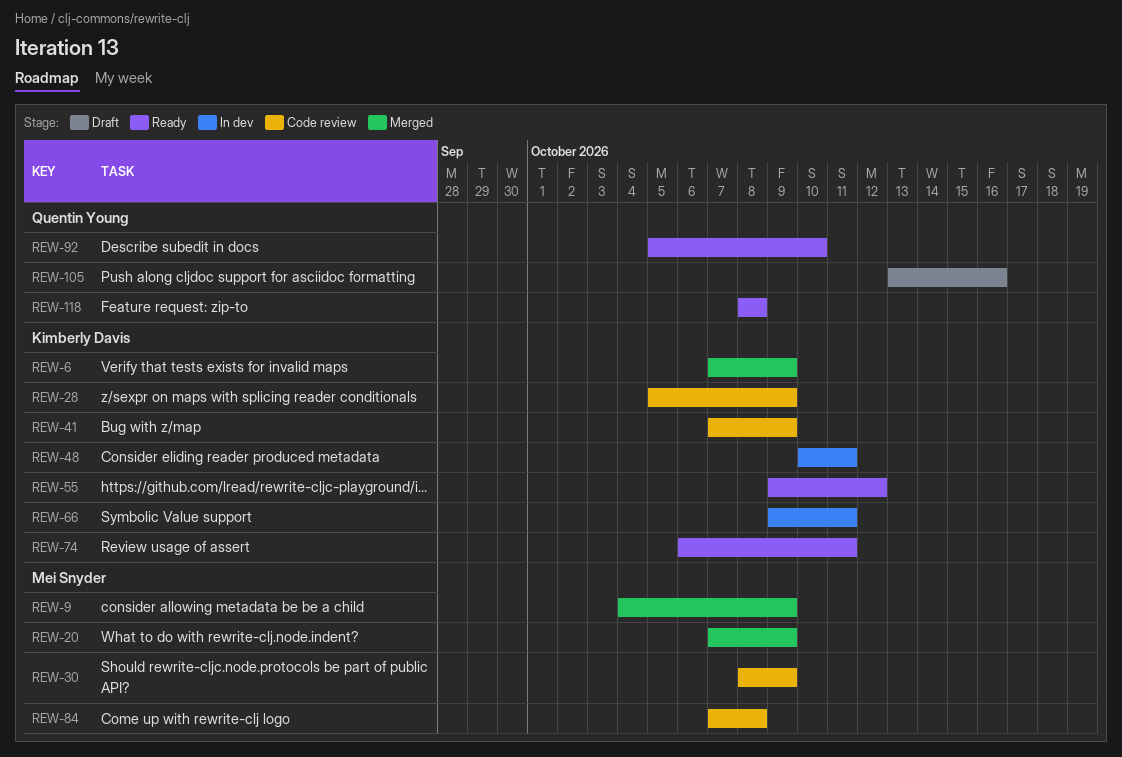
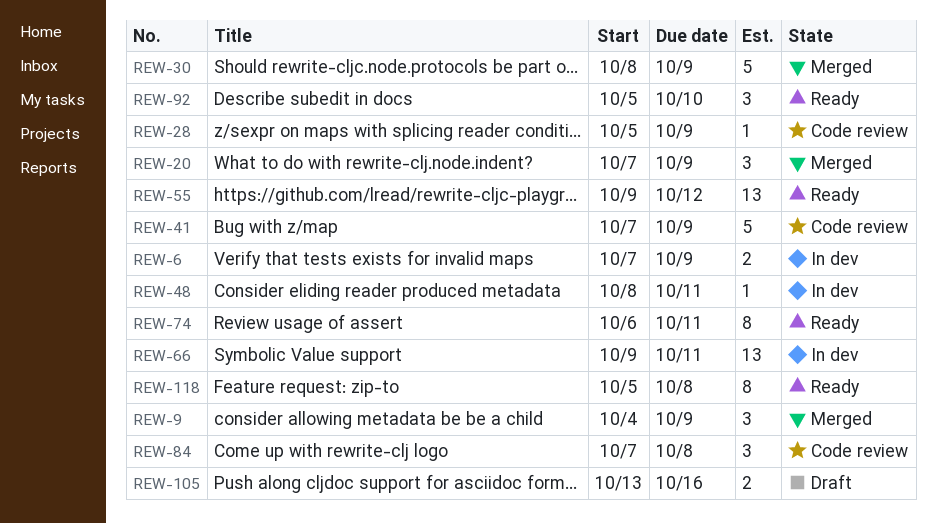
REW-6, status: Merged -> In dev
REW-30, status: Code review -> Merged
REW-48, start: Oct 10 -> Oct 8
REW-118, start: Oct 8 -> Oct 5

